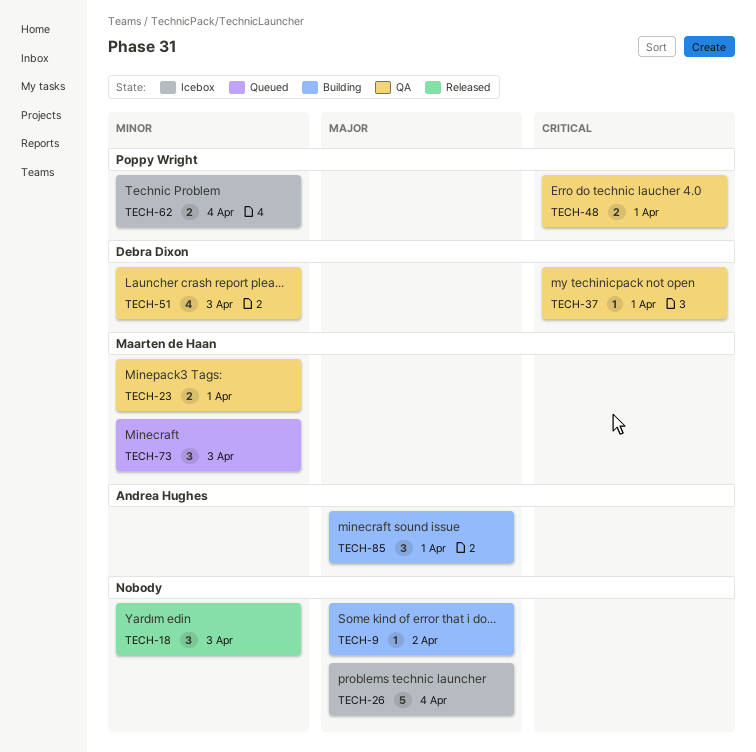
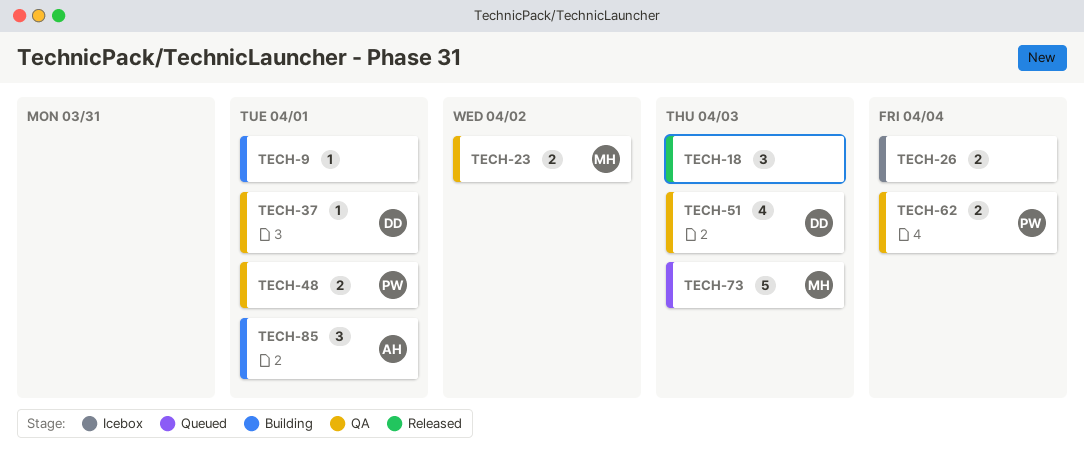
TECH-9, due: Apr 2 -> Apr 1
TECH-23, due: Apr 1 -> Apr 2
TECH-26, estimate: 5 -> 2
TECH-62, status: Icebox -> QA
TECH-73, estimate: 3 -> 5

